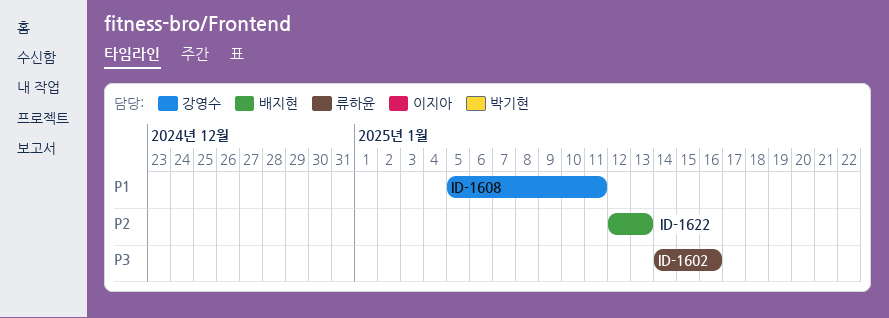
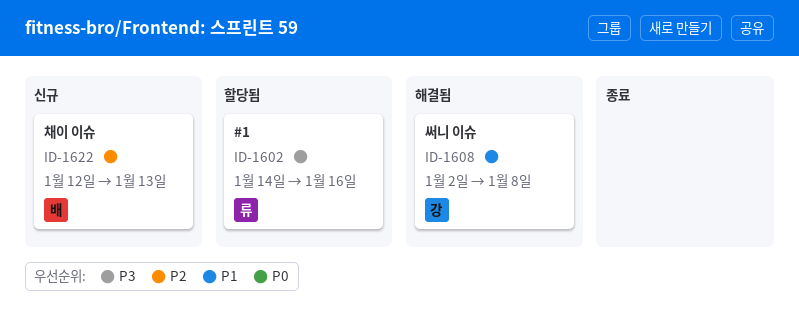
ID-1608, start: Jan 5 -> Jan 2
ID-1608, due: Jan 11 -> Jan 8

